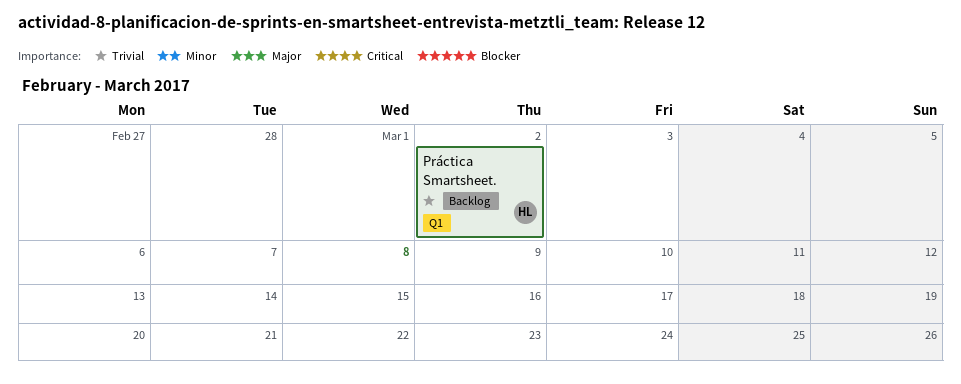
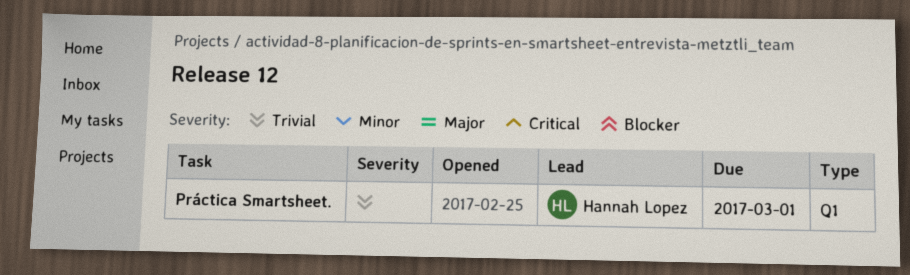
Práctica Smartsheet., due: Mar 2 -> Mar 1

